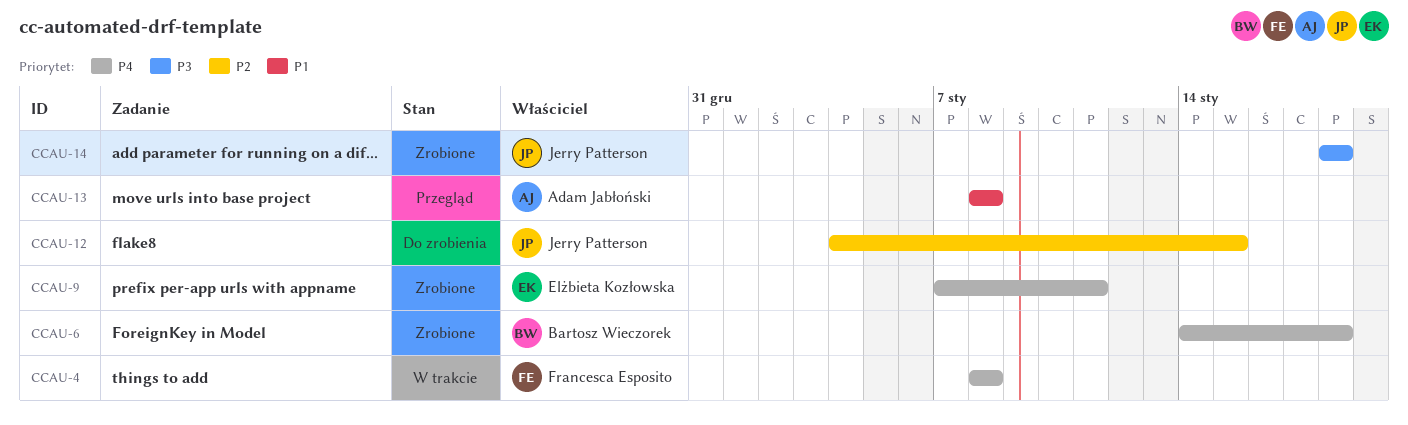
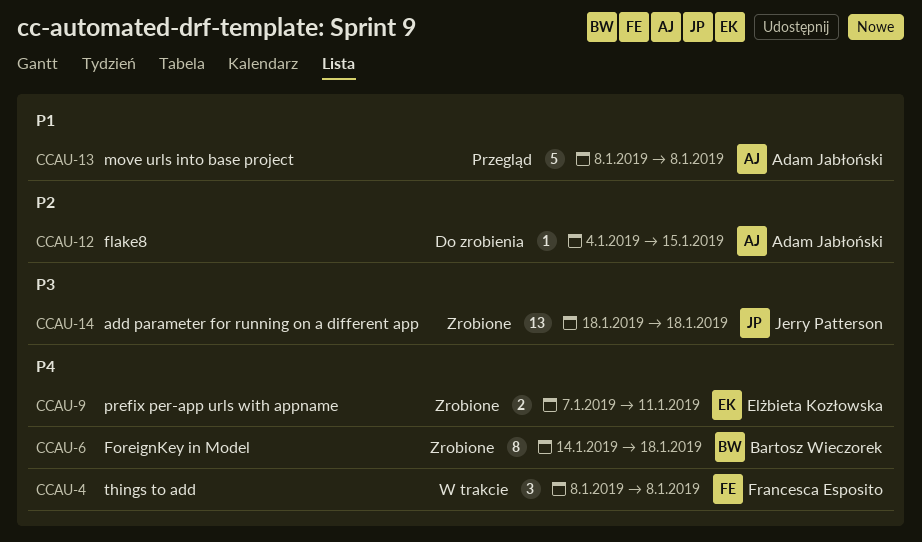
CCAU-12, owner: Jerry Patterson -> Adam Jabłoński

